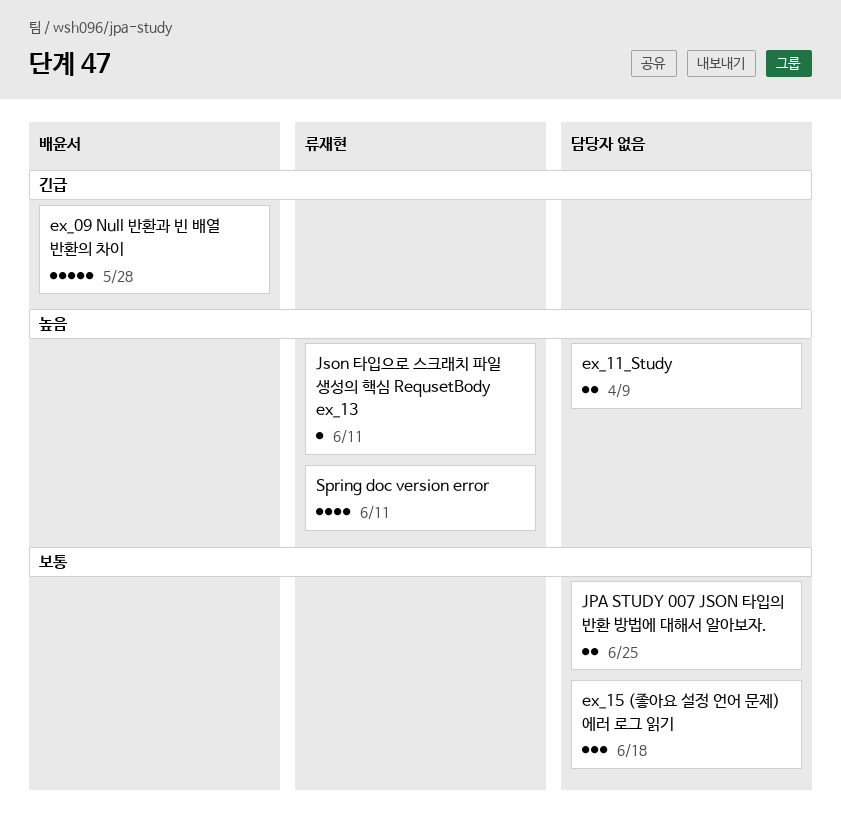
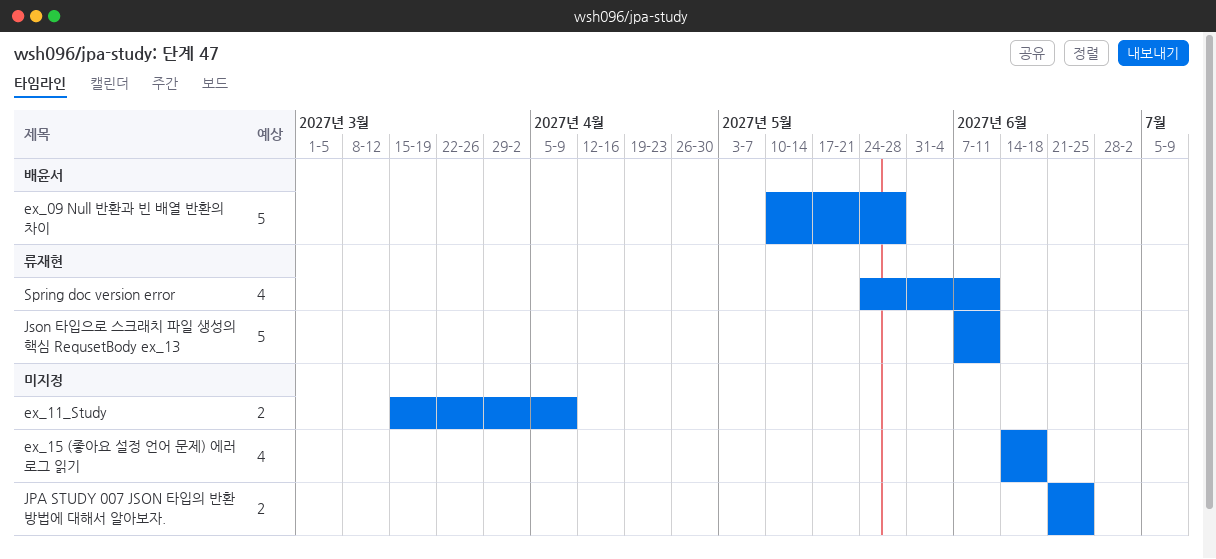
ex_15 (좋아요 설정 언어 문제) 에러 로그 읽기, estimate: 3 -> 4
Json 타입으로 스크래치 파일 생성의 핵심 RequsetBody ex_13, estimate: 1 -> 5

